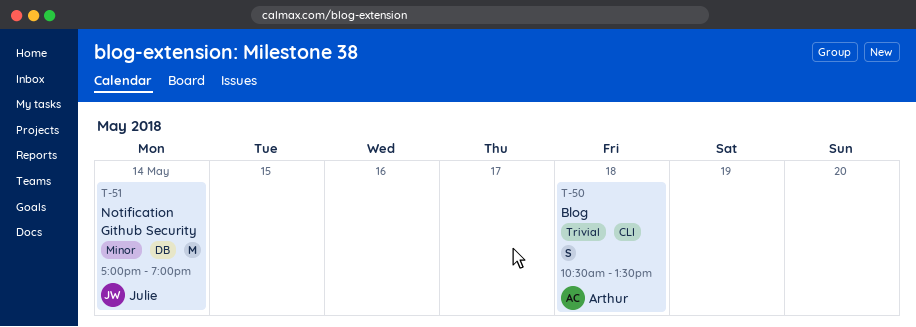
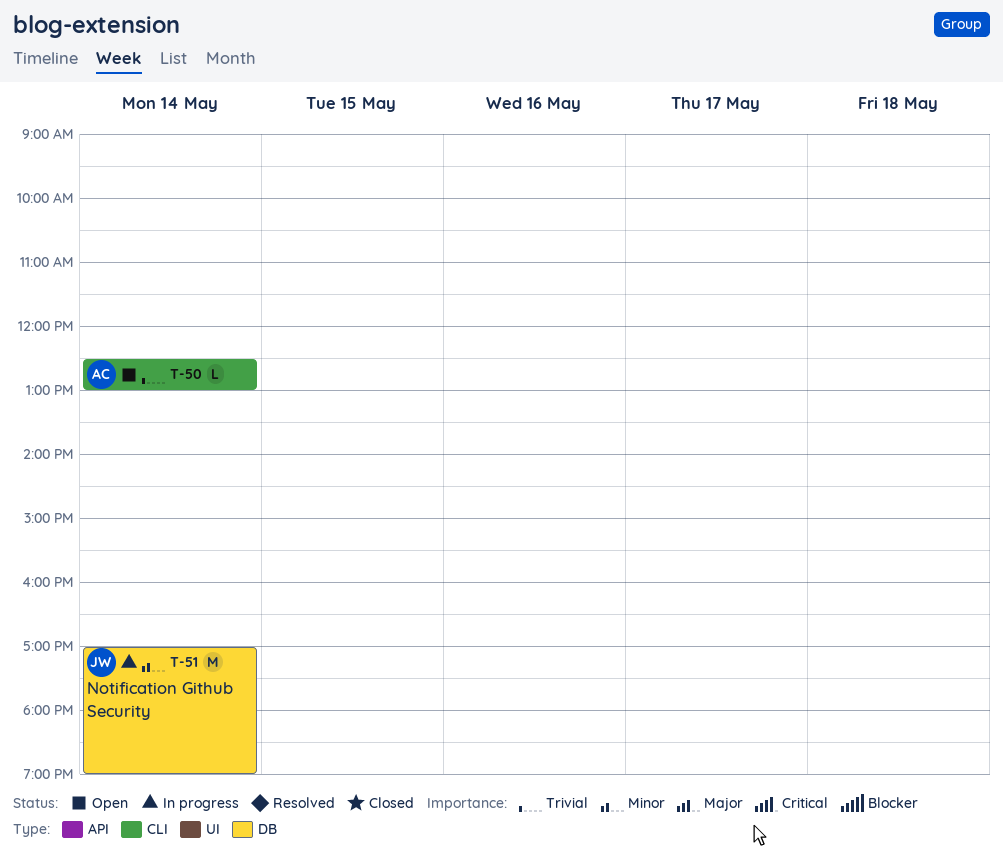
T-50, estimate: S -> L
T-50, day: May 18 -> May 14
T-50, begins: 10:30 -> 12:30
T-50, ends: 13:30 -> 13:00

